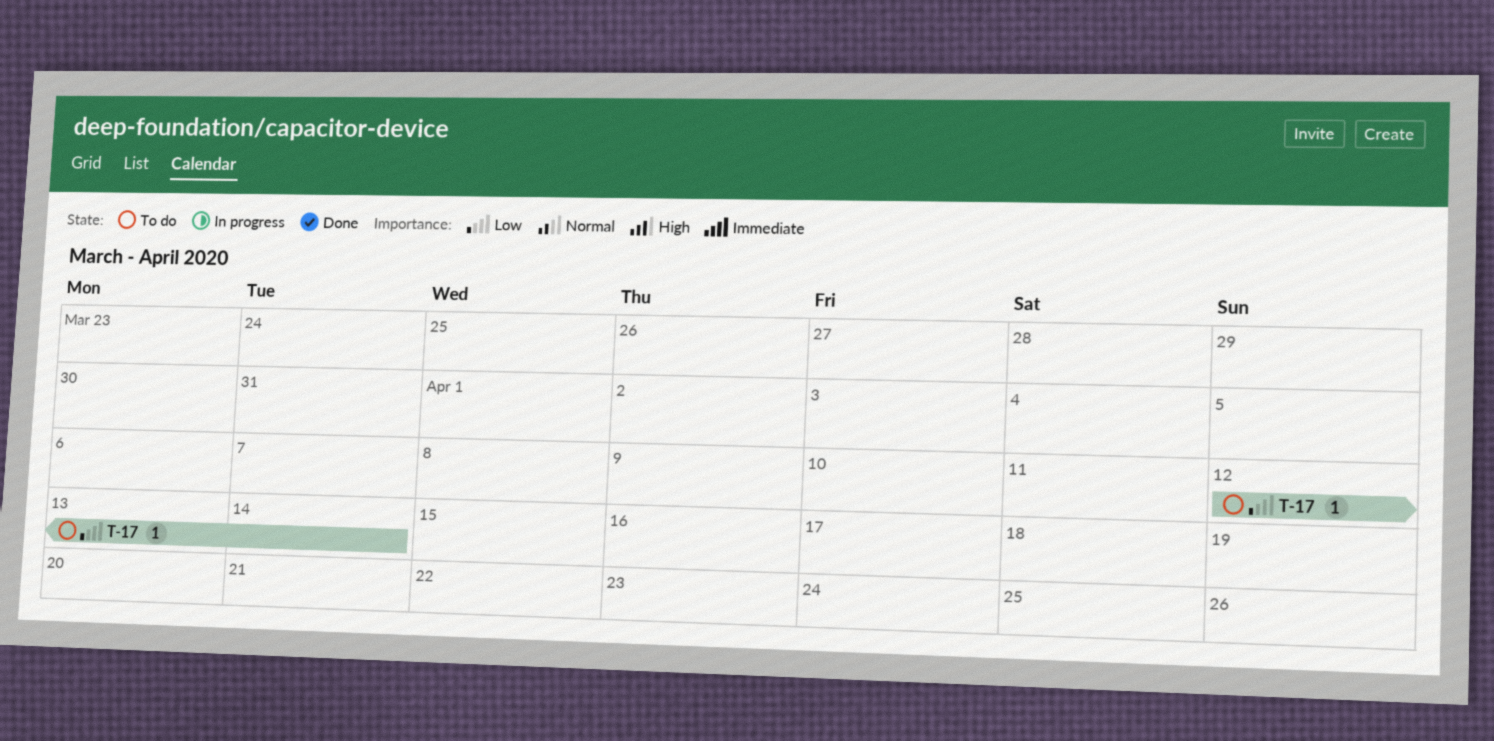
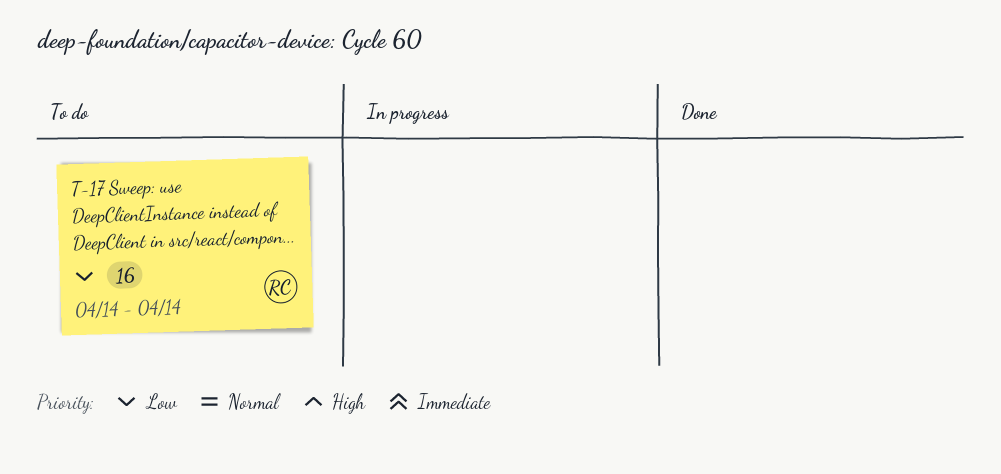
T-17, estimate: 1 -> 16
T-17, start: Apr 12 -> Apr 14

